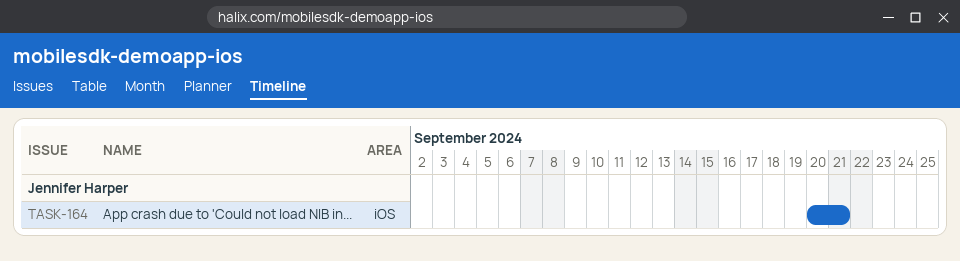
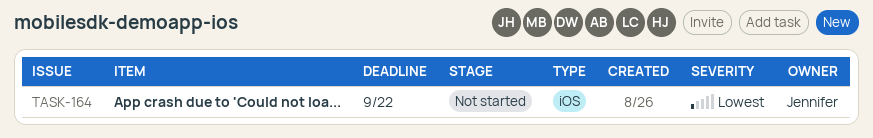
TASK-164, due: Sep 21 -> Sep 22

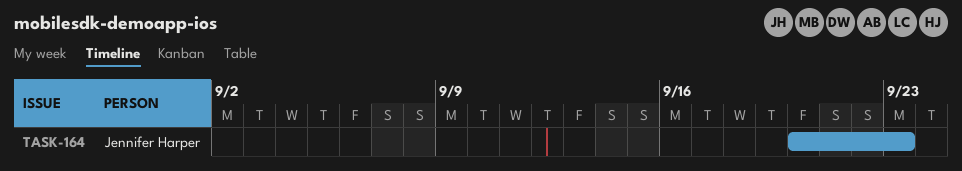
TASK-164, due: Sep 22 -> Sep 23

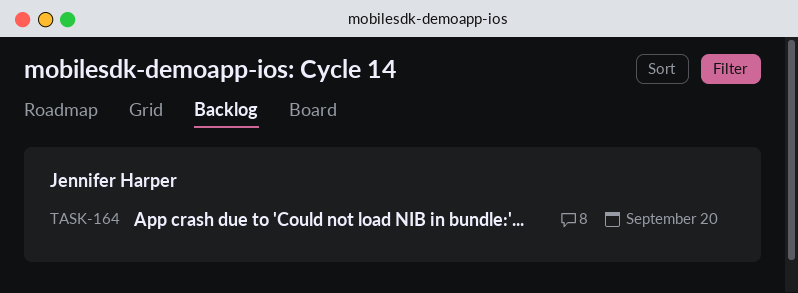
TASK-164, due: Sep 23 -> Sep 20

